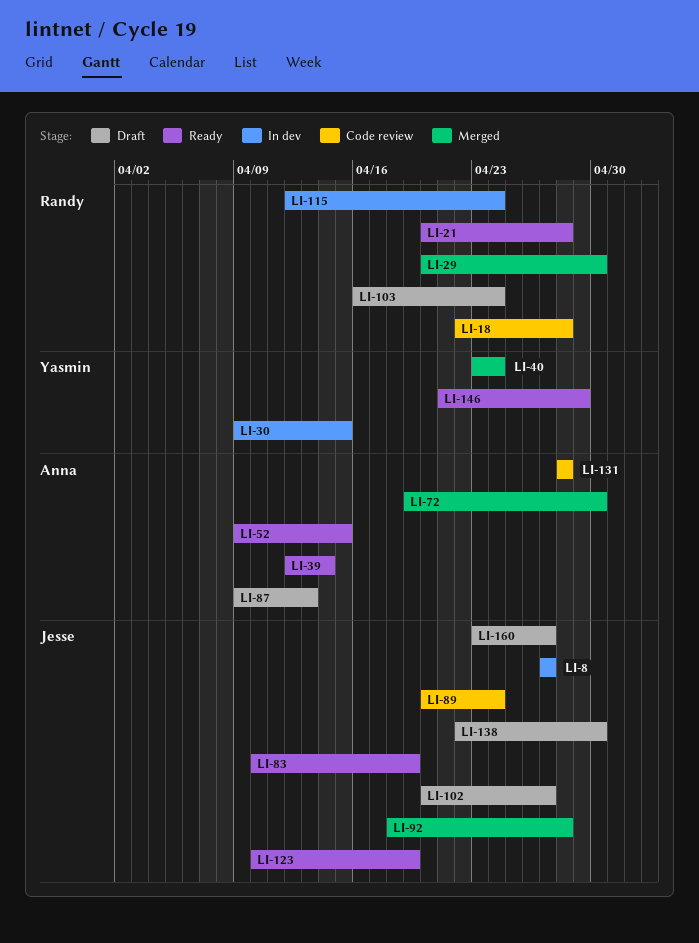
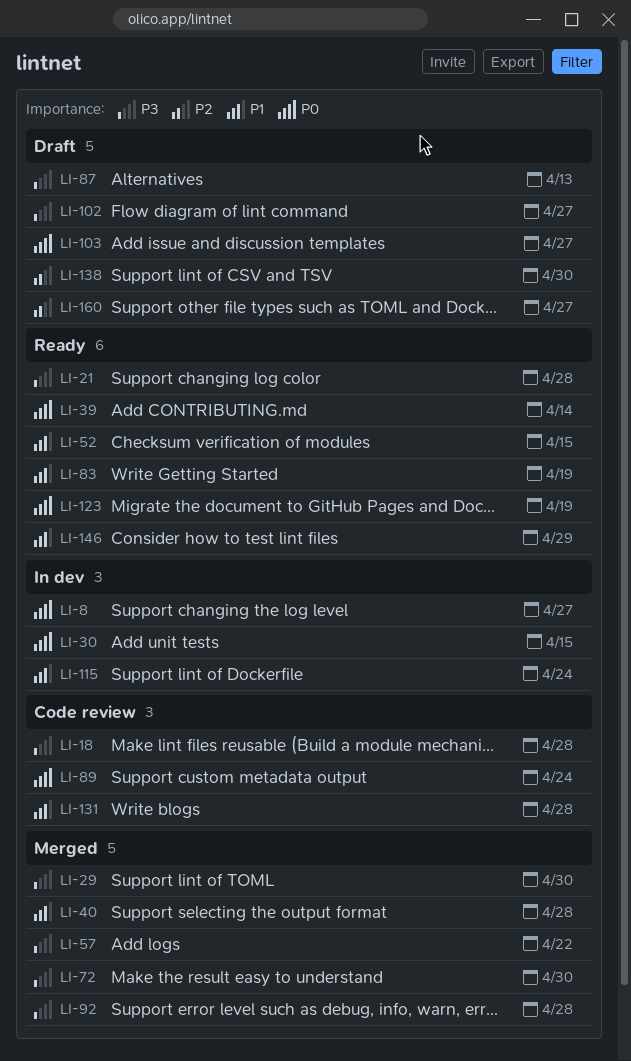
LI-40, due: Apr 24 -> Apr 28
LI-57: none -> present
LI-103, due: Apr 24 -> Apr 27

